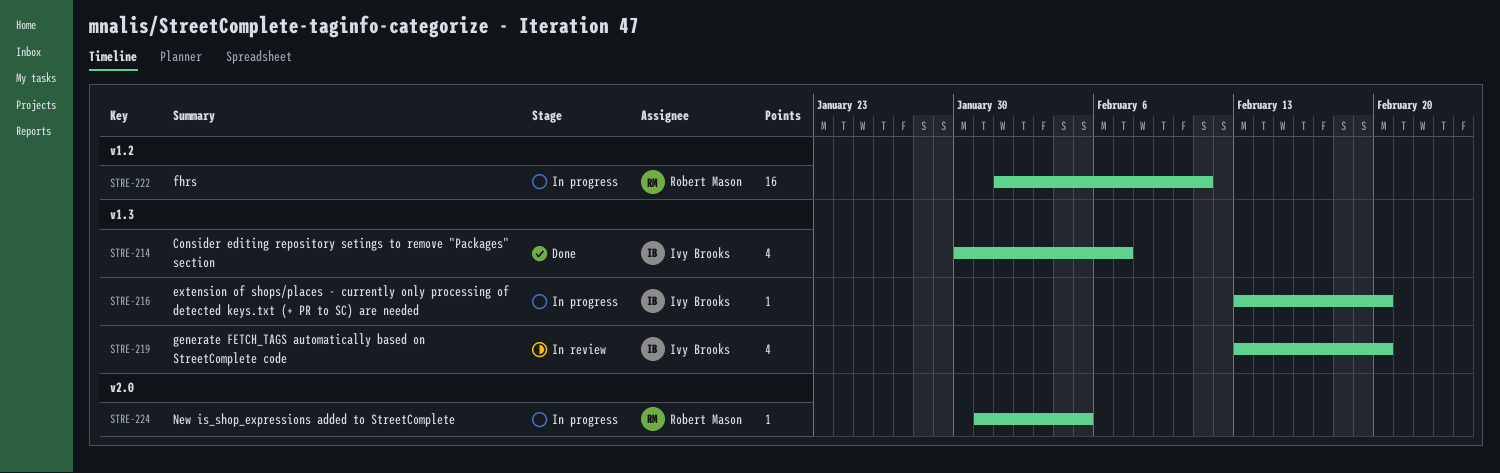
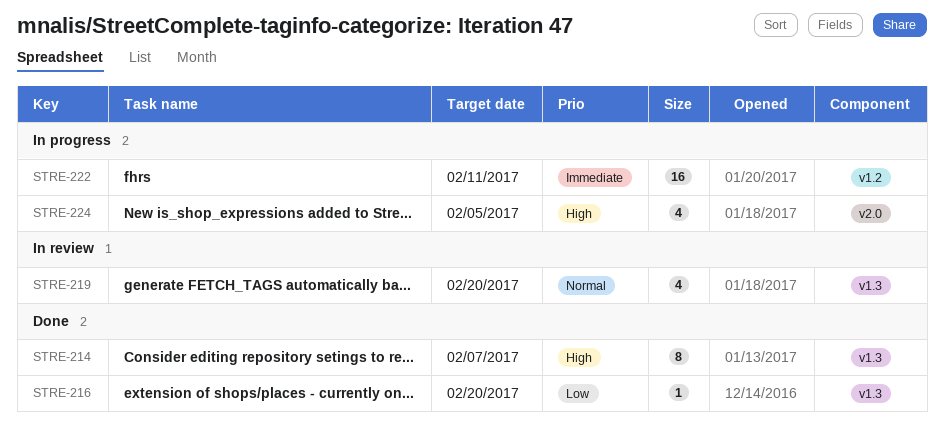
STRE-214, estimate: 4 -> 8
STRE-216, status: In progress -> Done
STRE-224, estimate: 1 -> 4

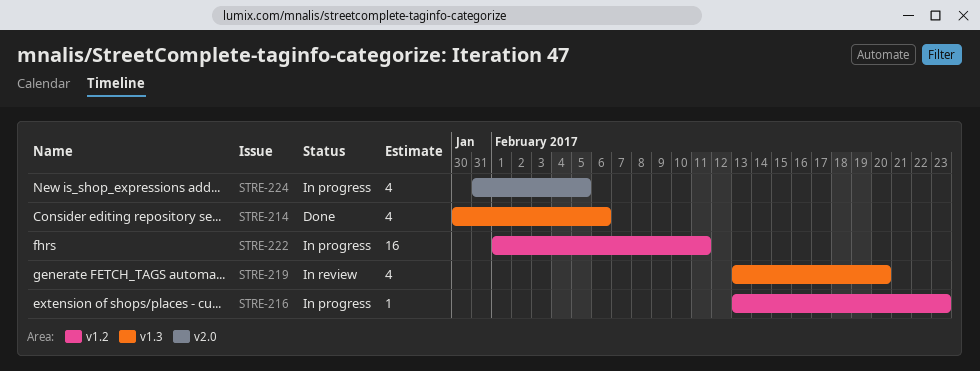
STRE-214, estimate: 8 -> 4
STRE-214, due: Feb 7 -> Feb 6
STRE-216, status: Done -> In progress
STRE-216, label: v1.3 -> v1.2
STRE-216, due: Feb 20 -> Feb 23

